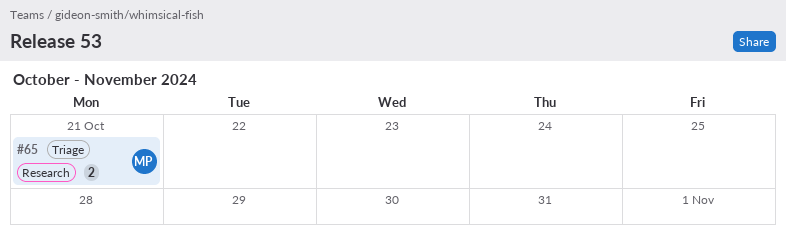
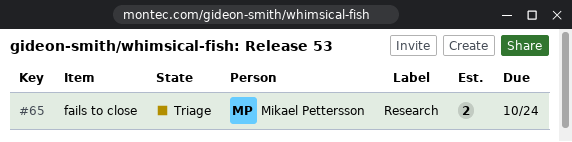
#65, due: Oct 21 -> Oct 24

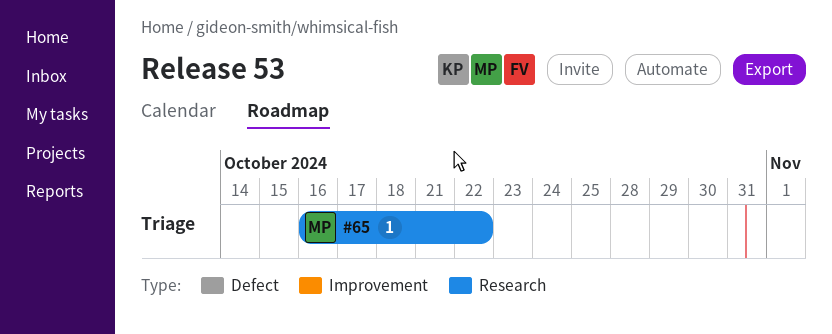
#65, estimate: 2 -> 1
#65, due: Oct 24 -> Oct 22

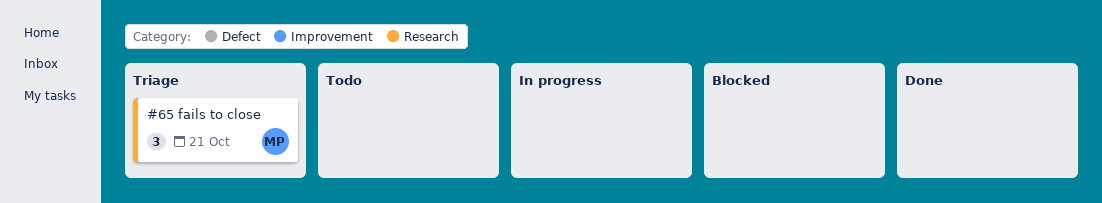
#65, estimate: 1 -> 3
#65, due: Oct 22 -> Oct 21

